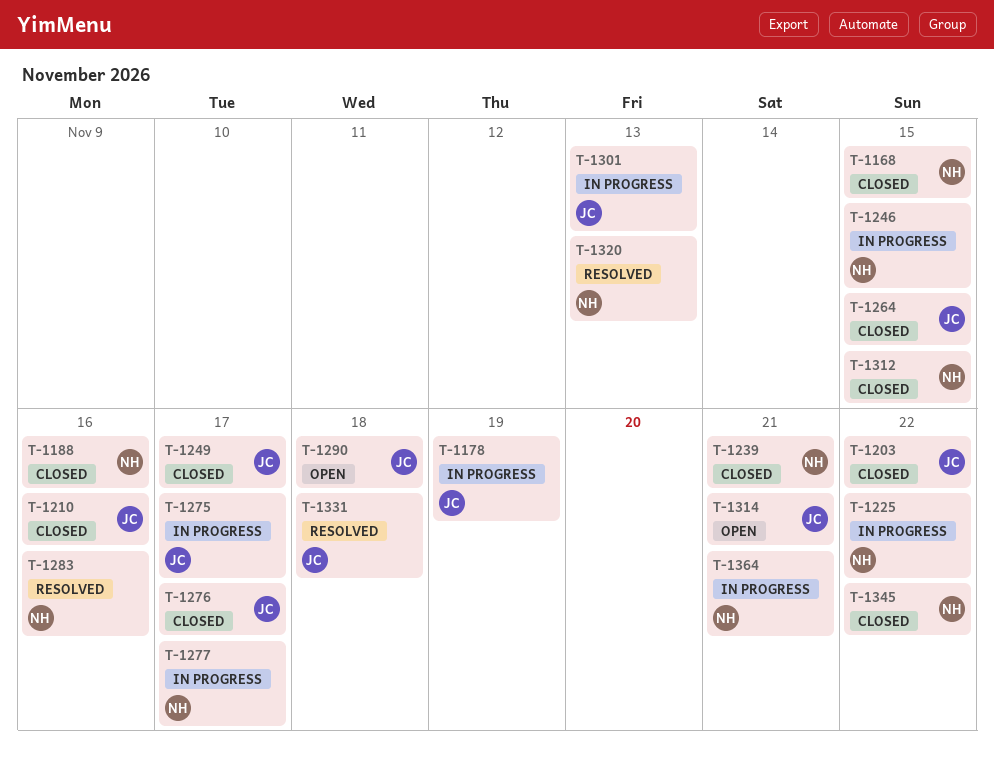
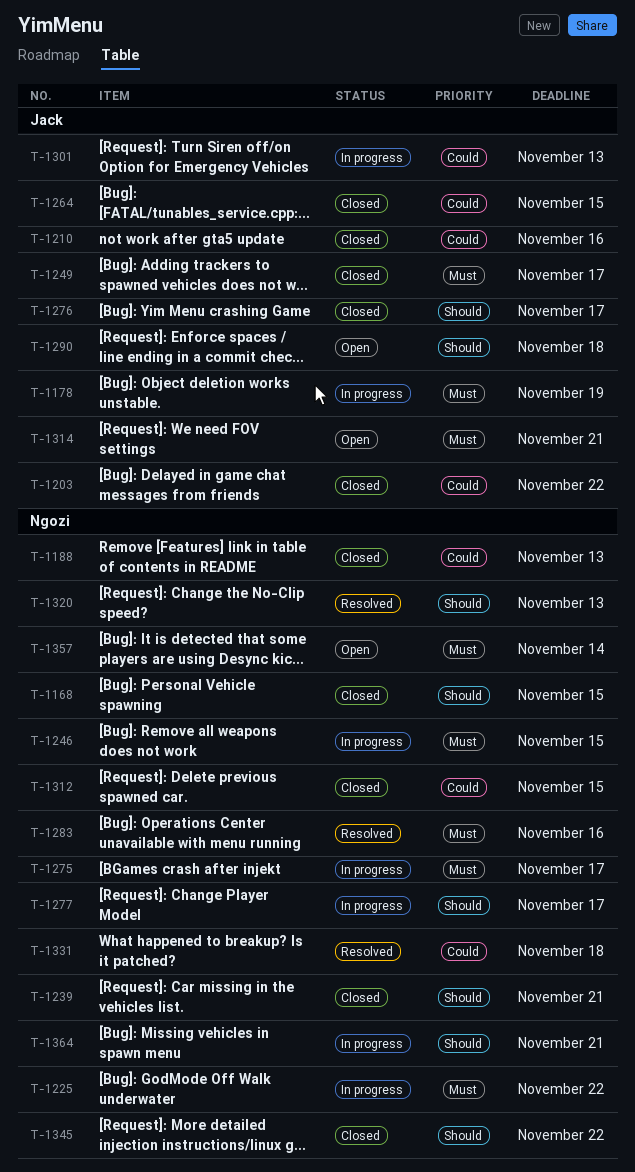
T-1188, due: Nov 16 -> Nov 13
T-1275, owner: Jack -> Ngozi
T-1331, owner: Jack -> Ngozi
T-1357: none -> present

